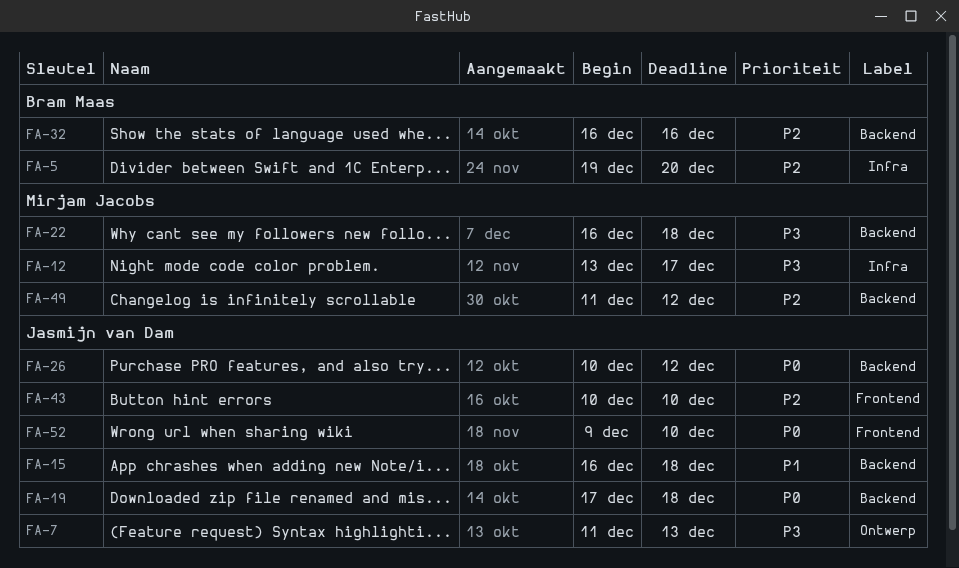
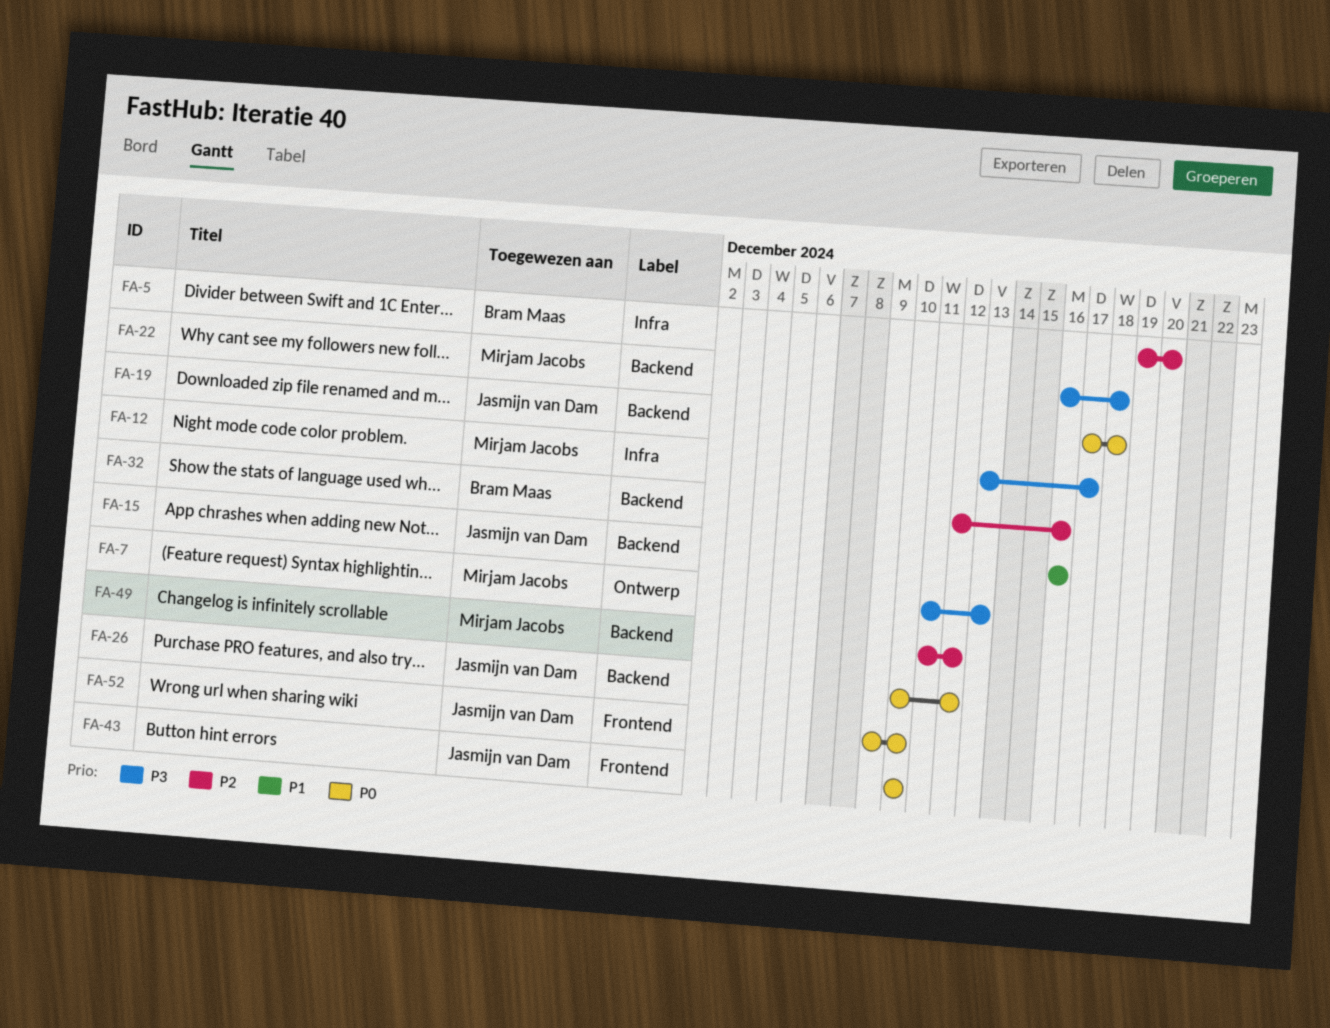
FA-7, owner: Jasmijn van Dam -> Mirjam Jacobs
FA-15, due: Dec 18 -> Dec 16
FA-32, start: Dec 16 -> Dec 12
FA-43, priority: P2 -> P0

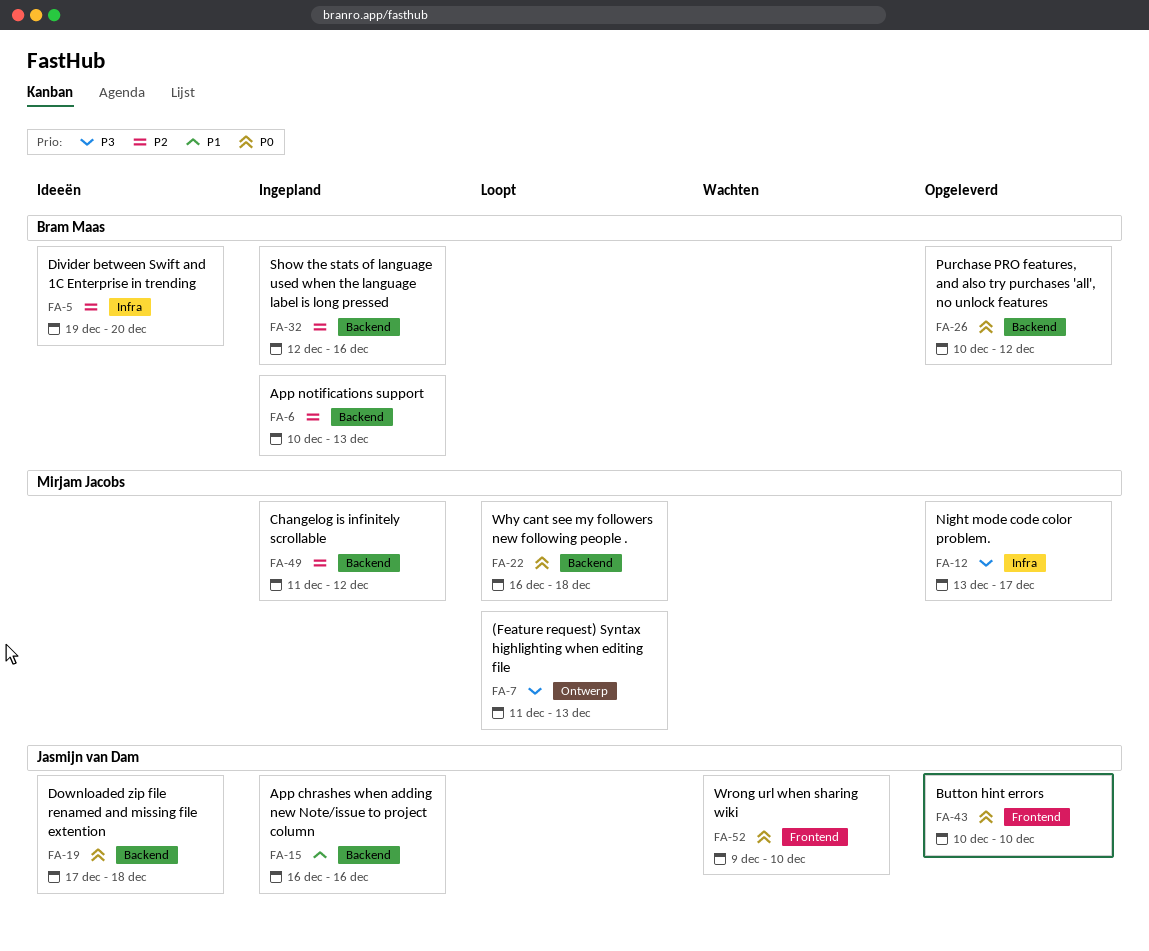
FA-6: none -> present
FA-22, priority: P3 -> P0
FA-26, owner: Jasmijn van Dam -> Bram Maas

